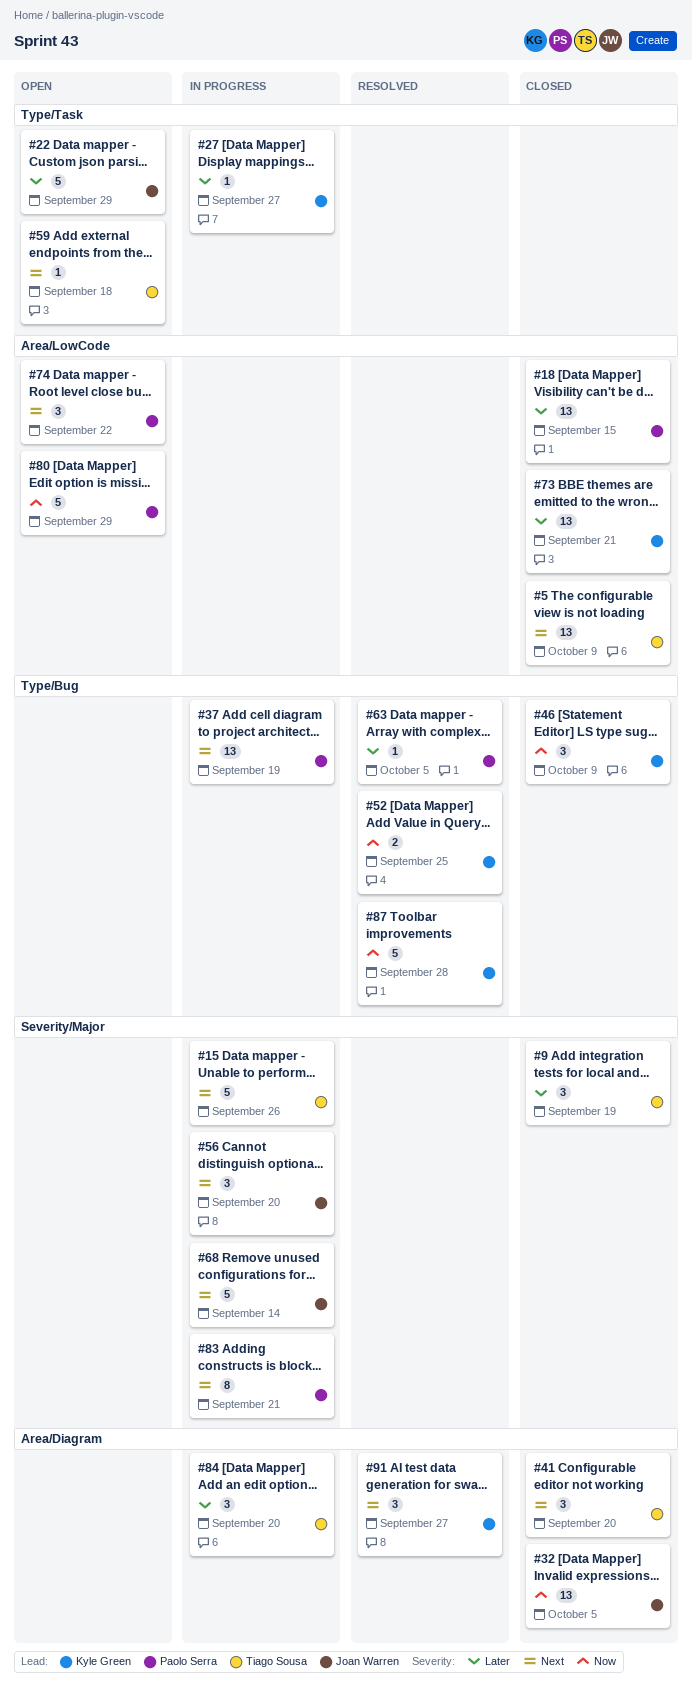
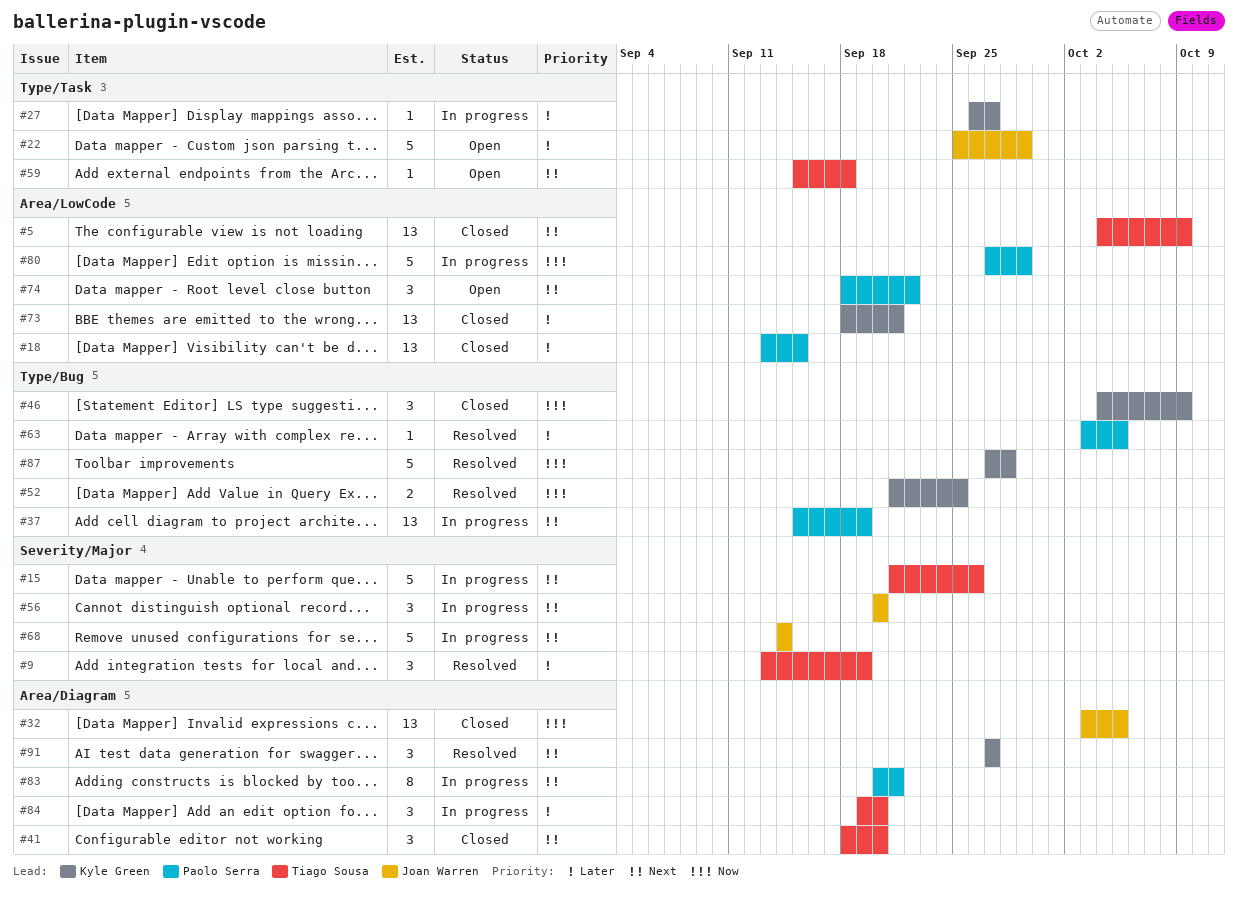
#9, status: Closed -> Resolved
#80, status: Open -> In progress
#83, label: Severity/Major -> Area/Diagram

